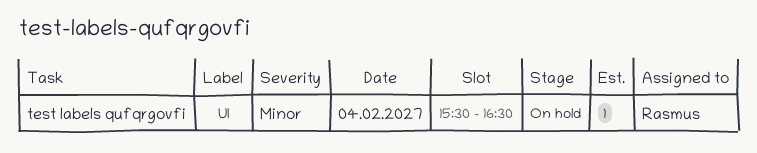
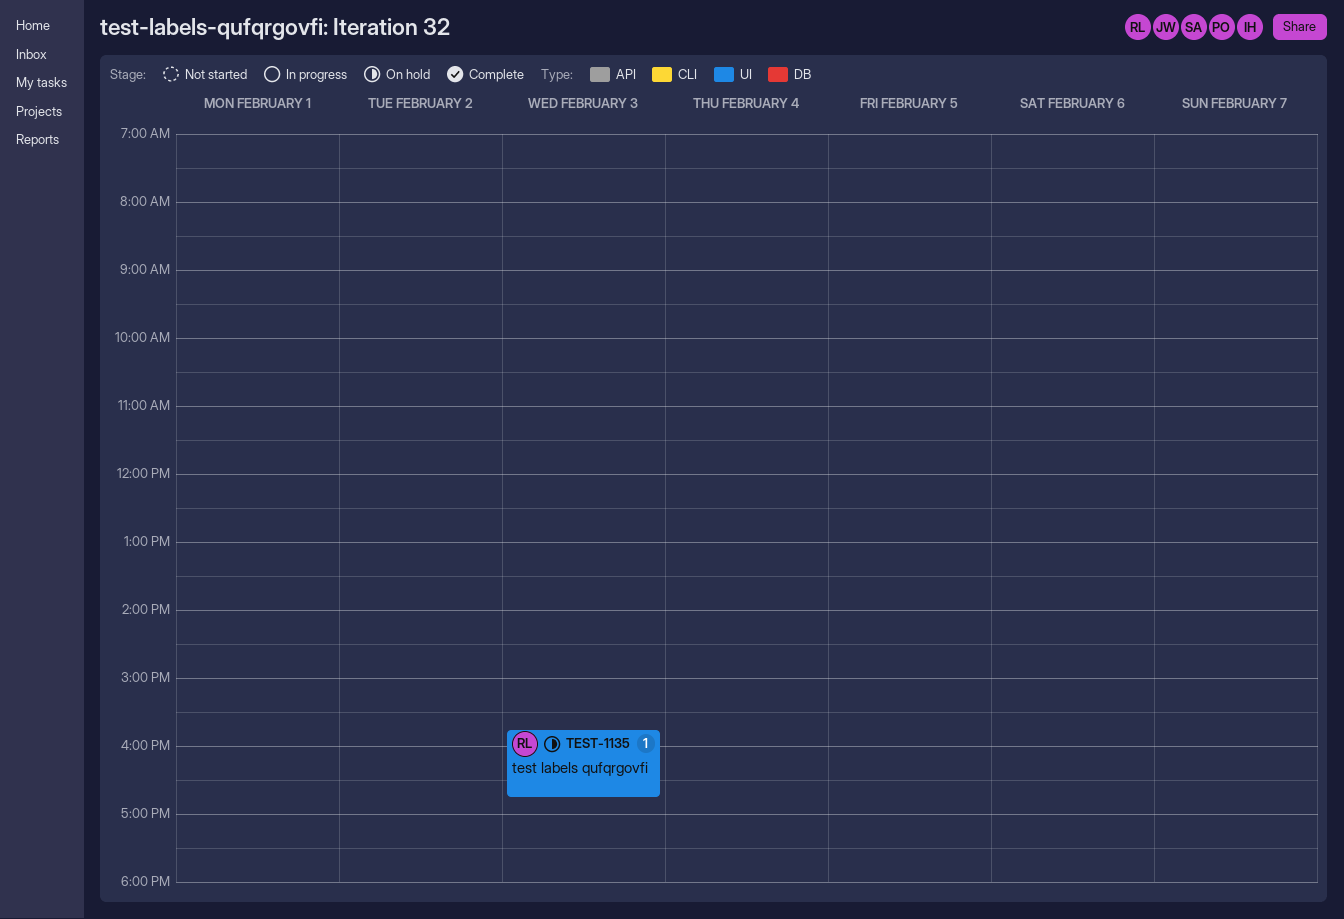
test labels qufqrgovfi, day: Feb 4 -> Feb 3
test labels qufqrgovfi, begins: 15:30 -> 15:45
test labels qufqrgovfi, ends: 16:30 -> 16:45

